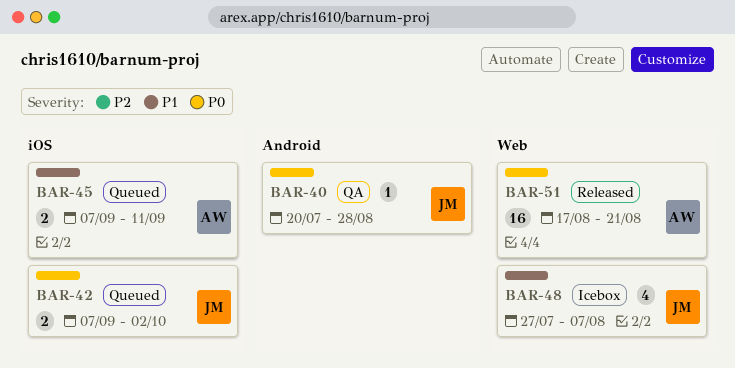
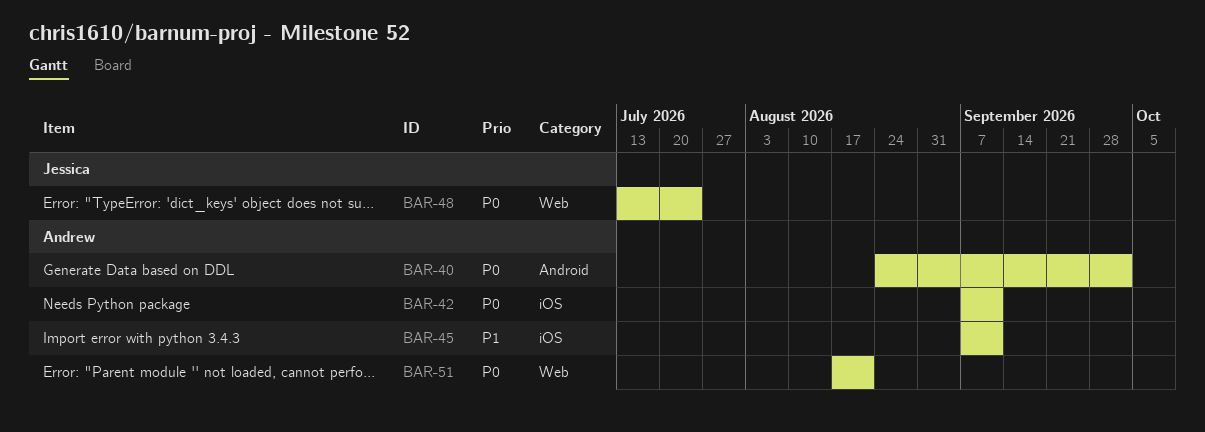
BAR-40, owner: Jessica -> Andrew
BAR-40, start: Jul 20 -> Aug 24
BAR-40, due: Aug 28 -> Oct 2
BAR-42, owner: Jessica -> Andrew
BAR-42, due: Oct 2 -> Sep 11
BAR-48, priority: P1 -> P0
BAR-48, start: Jul 27 -> Jul 13
BAR-48, due: Aug 7 -> Jul 24

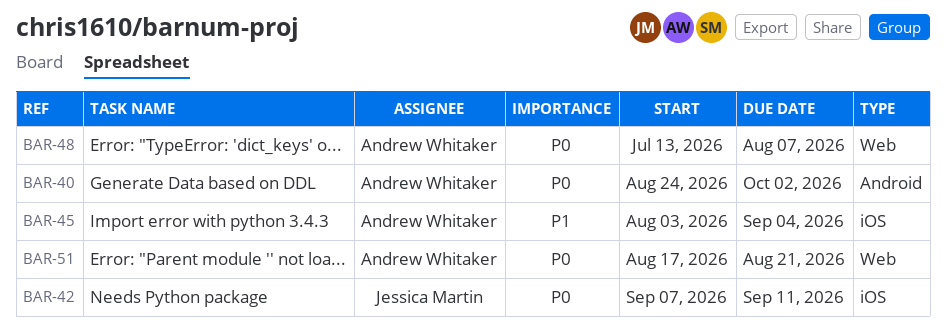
BAR-42, owner: Andrew Whitaker -> Jessica Martin
BAR-45, start: Sep 7 -> Aug 3
BAR-45, due: Sep 11 -> Sep 4
BAR-48, owner: Jessica Martin -> Andrew Whitaker
BAR-48, due: Jul 24 -> Aug 7

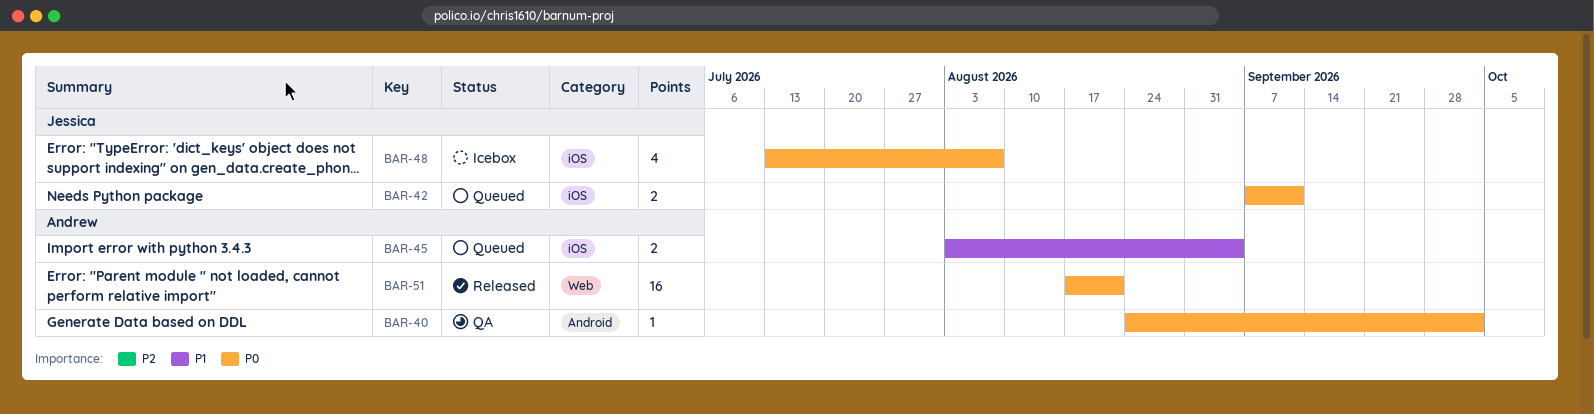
BAR-48, owner: Andrew Whitaker -> Jessica Martin
BAR-48, label: Web -> iOS

